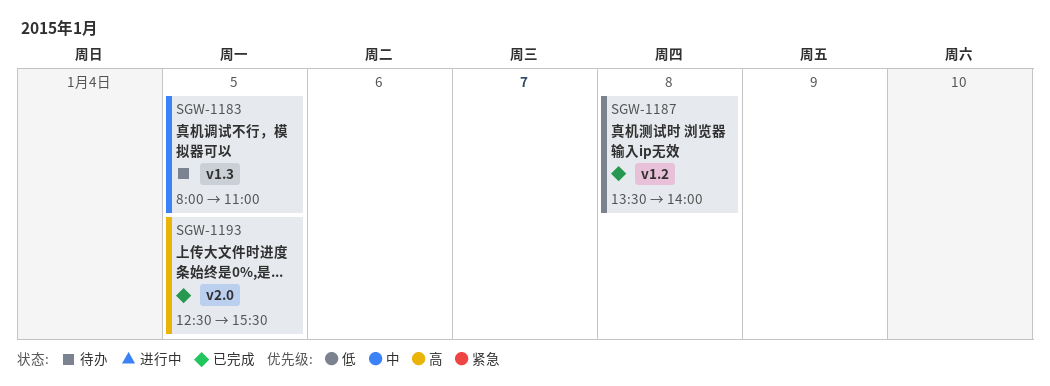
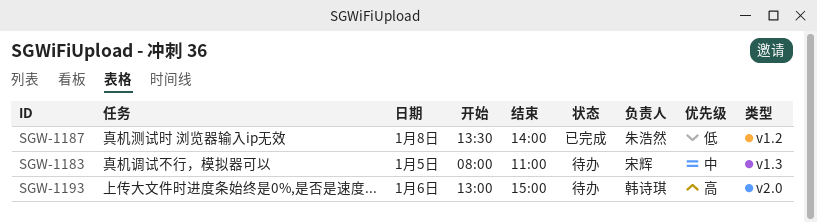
SGW-1193, status: 已完成 -> 待办
SGW-1193, day: Jan 5 -> Jan 6
SGW-1193, begins: 12:30 -> 13:00
SGW-1193, ends: 15:30 -> 15:00

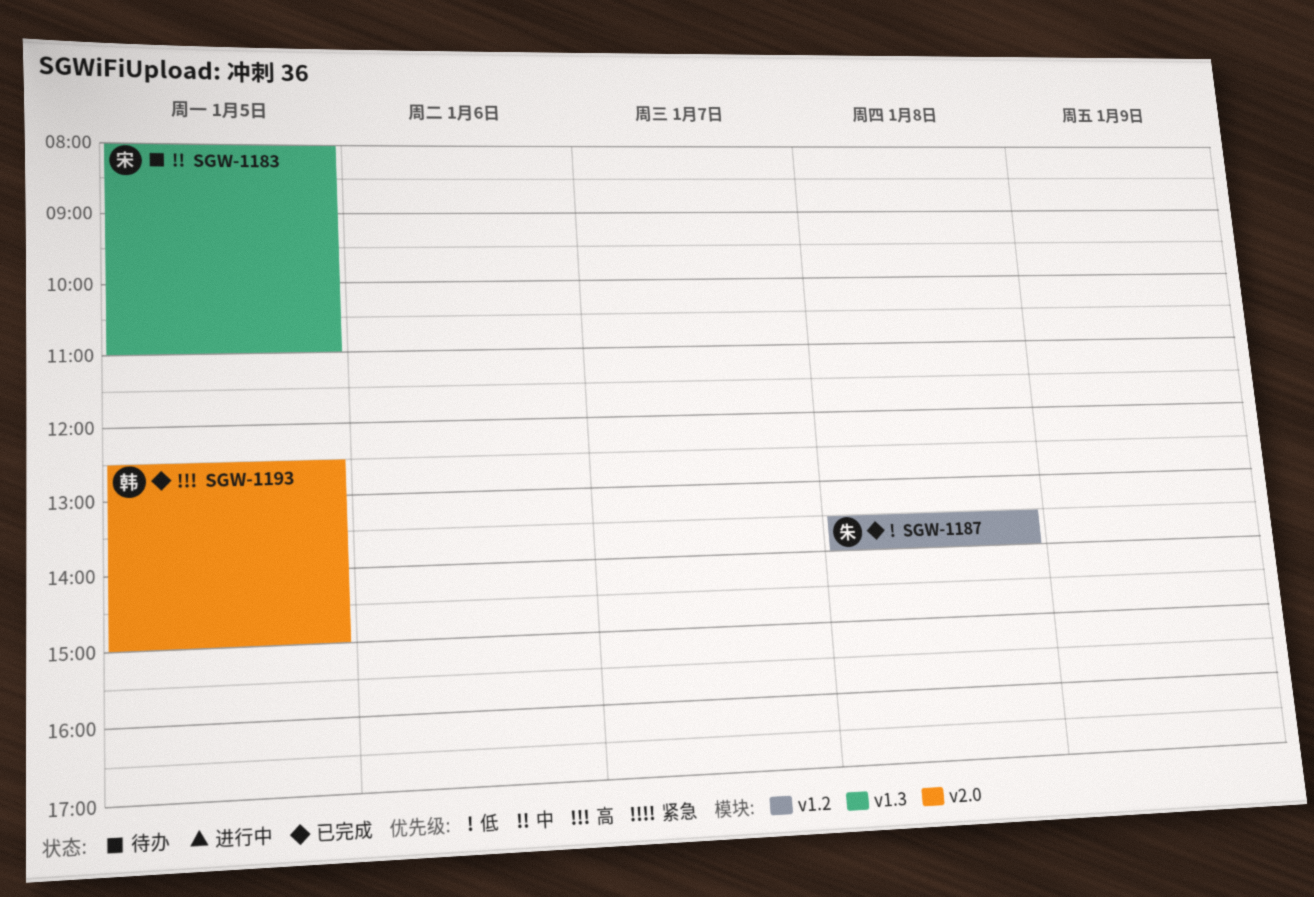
SGW-1193, status: 待办 -> 已完成
SGW-1193, day: Jan 6 -> Jan 5
SGW-1193, begins: 13:00 -> 12:30

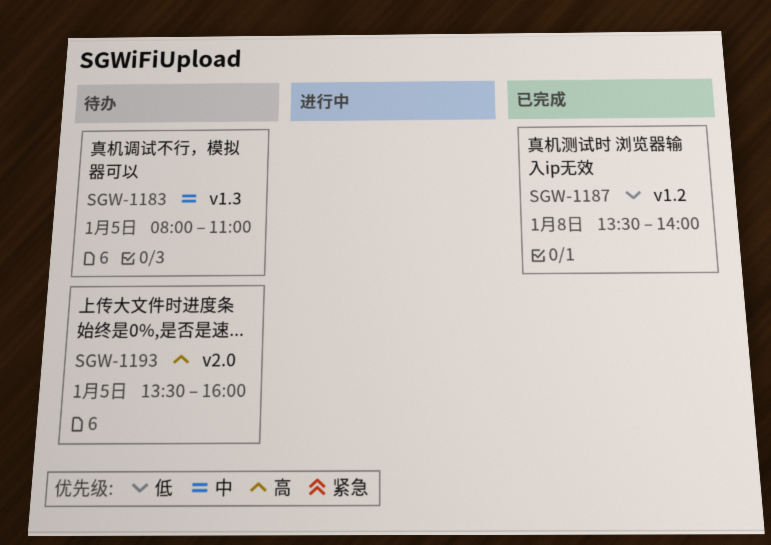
SGW-1193, status: 已完成 -> 待办
SGW-1193, begins: 12:30 -> 13:30
SGW-1193, ends: 15:00 -> 16:00

